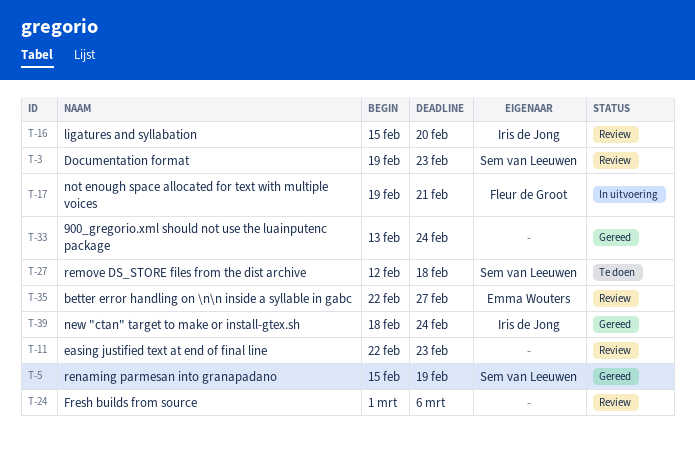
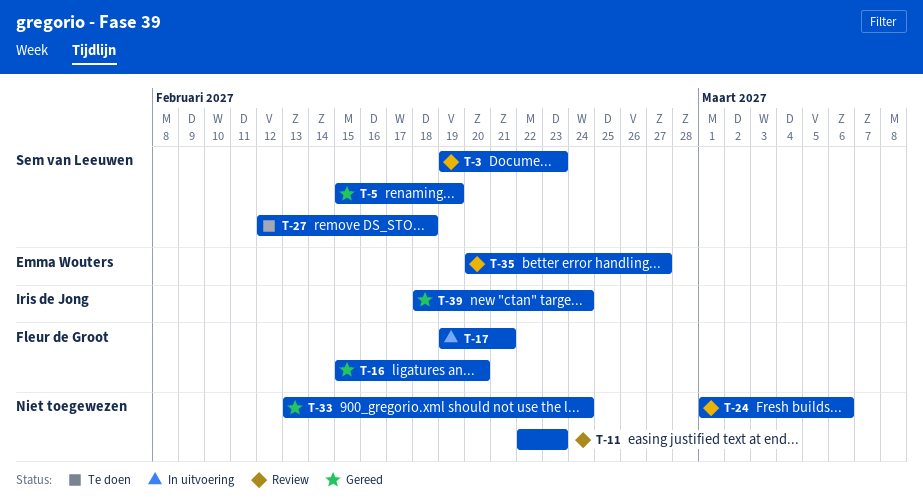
T-16, status: Review -> Gereed
T-16, owner: Iris de Jong -> Fleur de Groot
T-35, start: Feb 22 -> Feb 20

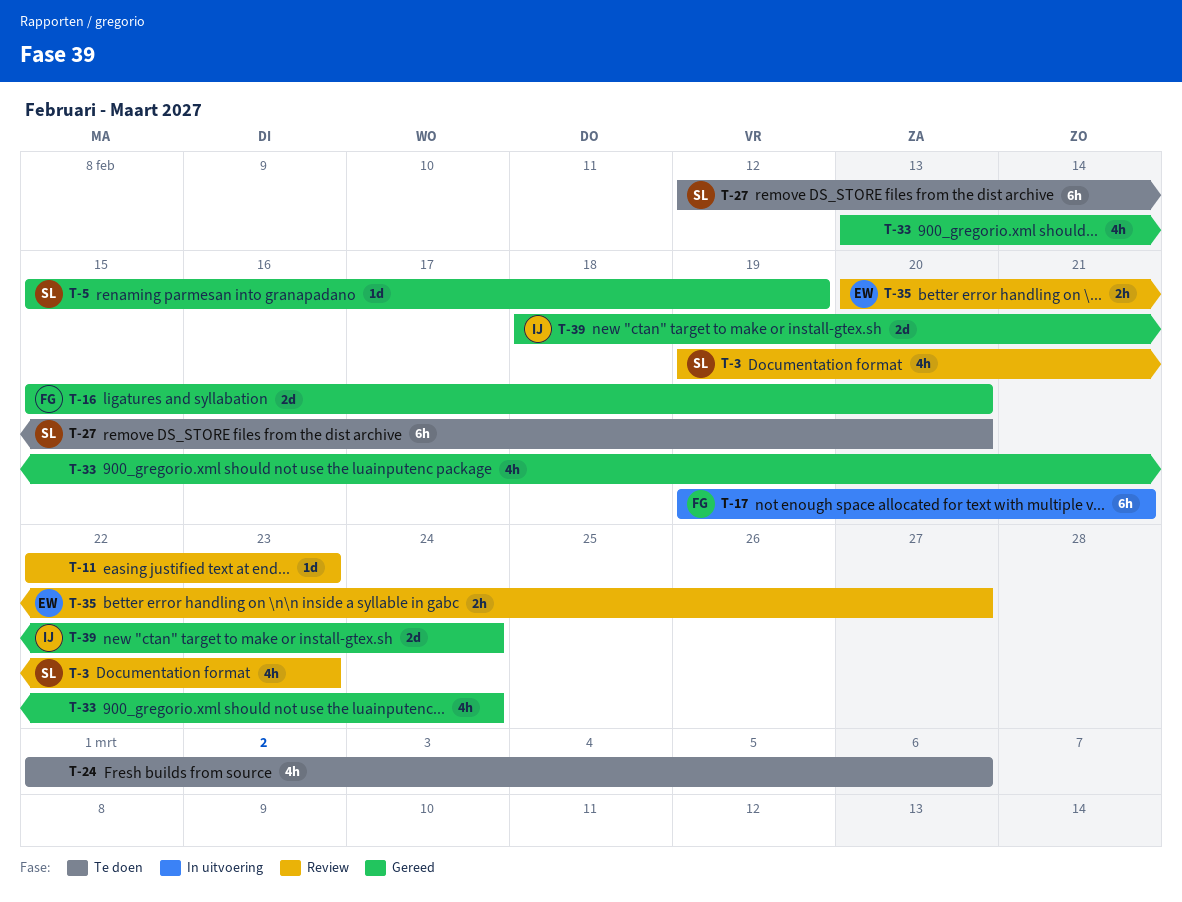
T-24, status: Review -> Te doen
T-27, due: Feb 18 -> Feb 20

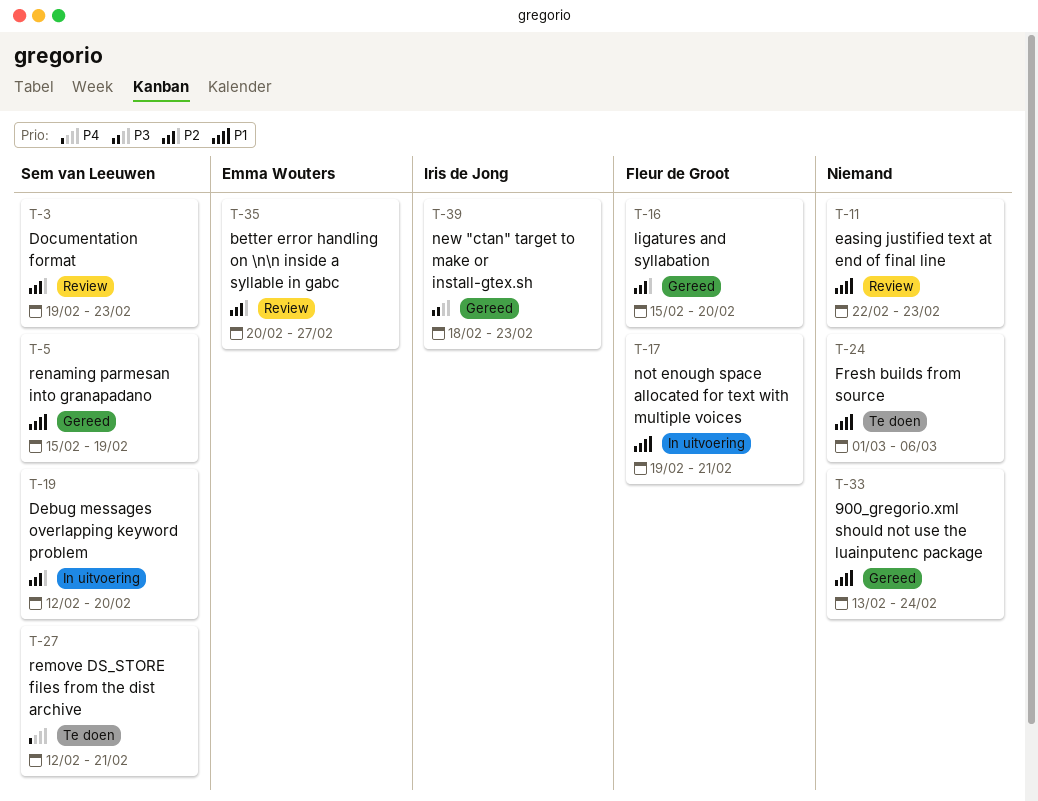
T-19: none -> present
T-27, due: Feb 20 -> Feb 21
T-39, due: Feb 24 -> Feb 23

